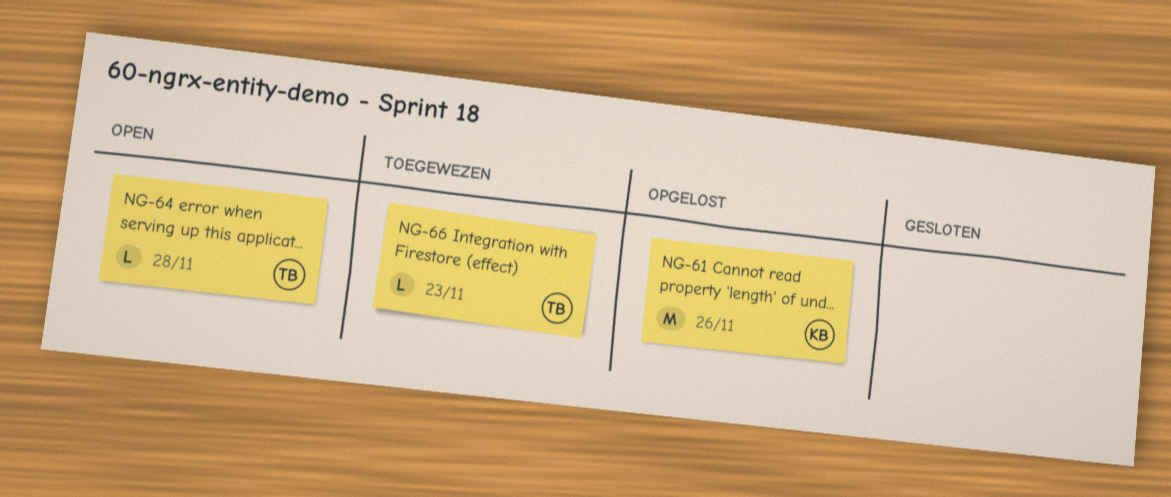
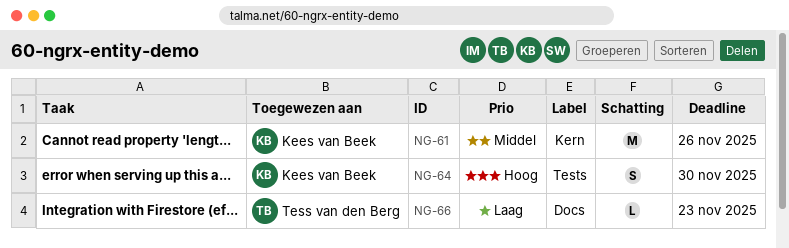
NG-64, owner: Tess van den Berg -> Kees van Beek
NG-64, estimate: L -> S
NG-64, due: Nov 28 -> Nov 30

